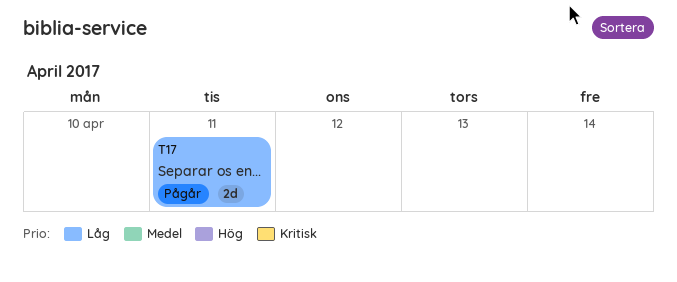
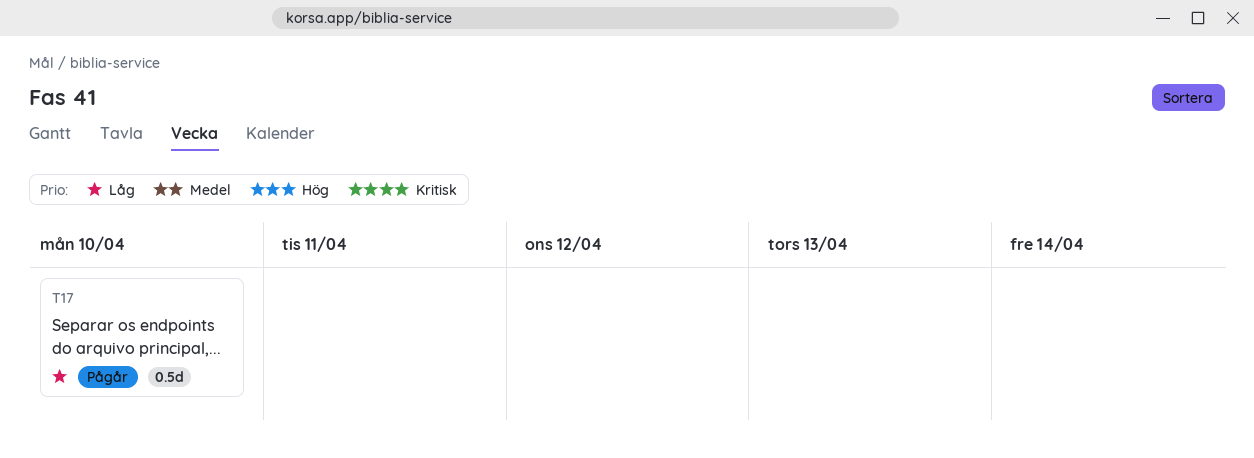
T17, estimate: 2d -> 0.5d
T17, due: Apr 11 -> Apr 10

